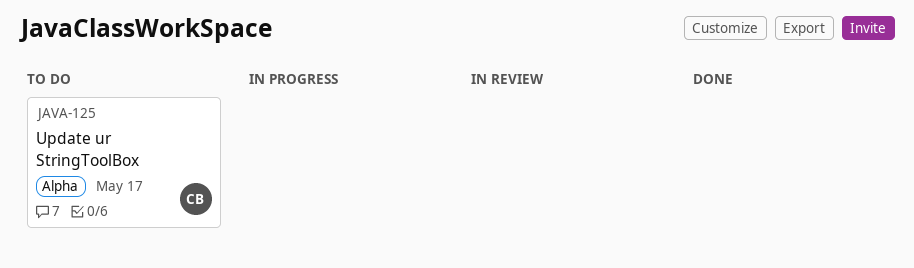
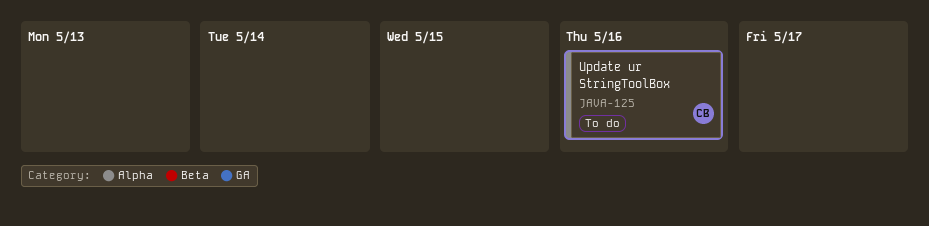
JAVA-125, due: May 17 -> May 16

